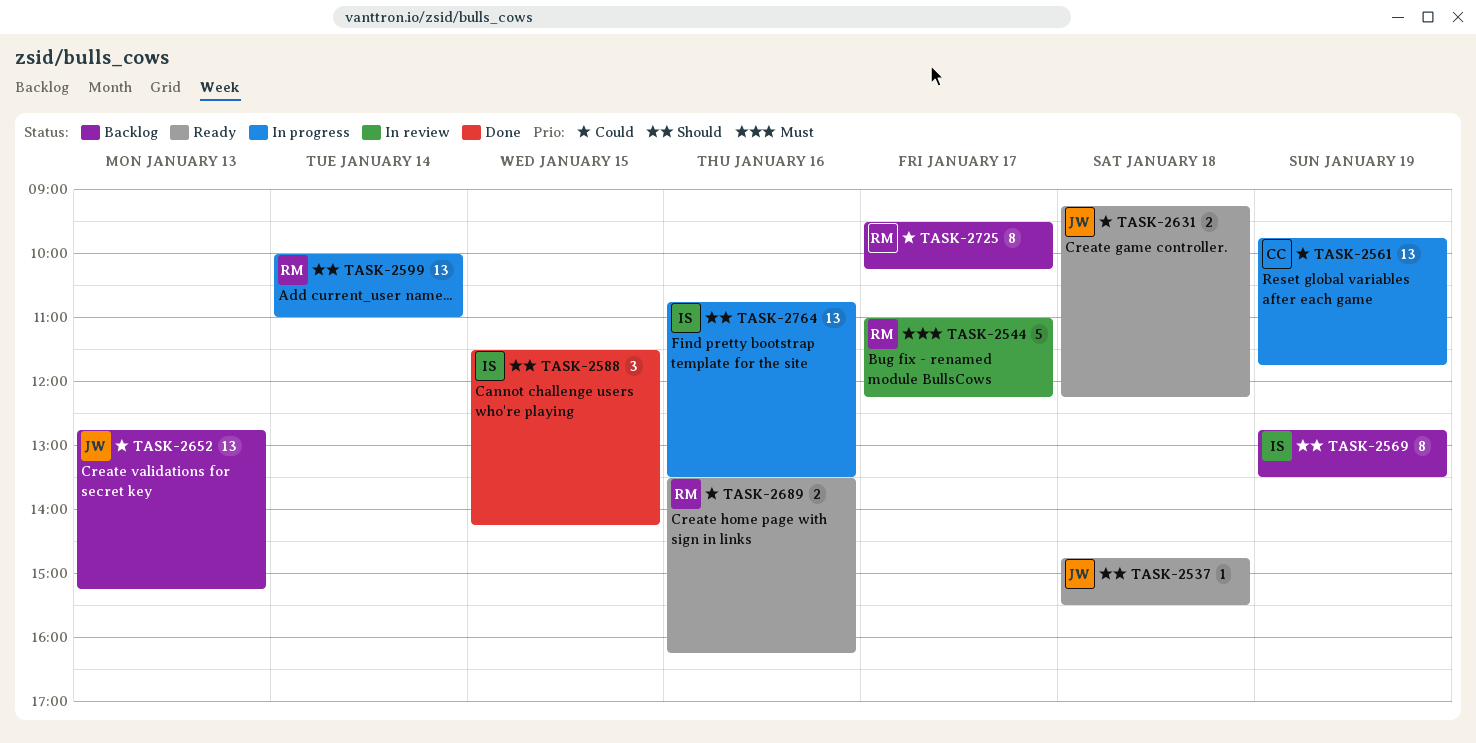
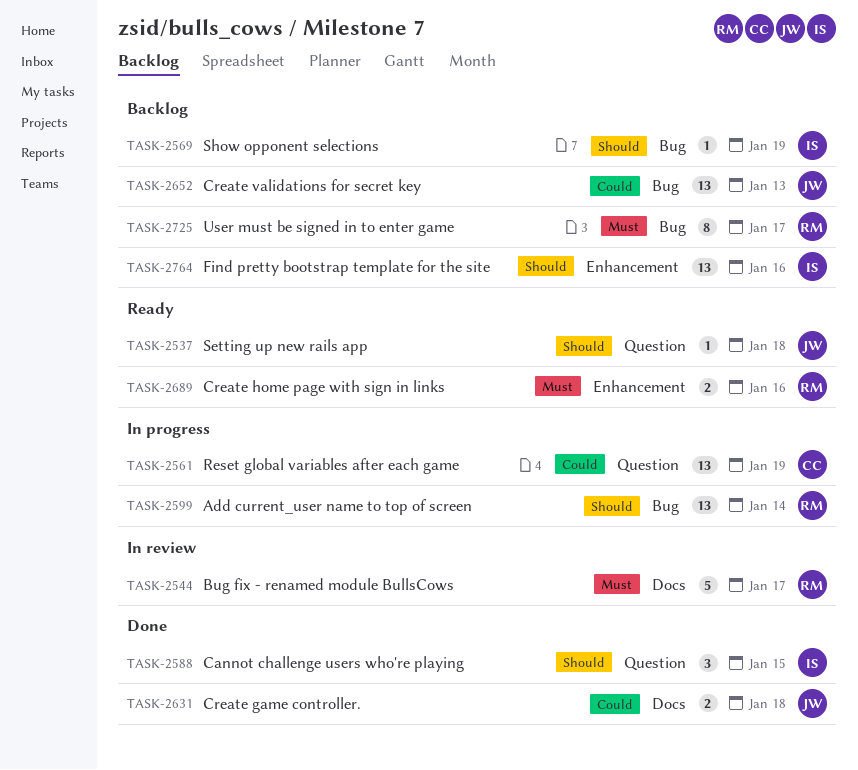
TASK-2569, estimate: 8 -> 1
TASK-2631, status: Ready -> Done
TASK-2689, priority: Could -> Must
TASK-2725, priority: Could -> Must
TASK-2764, status: In progress -> Backlog

